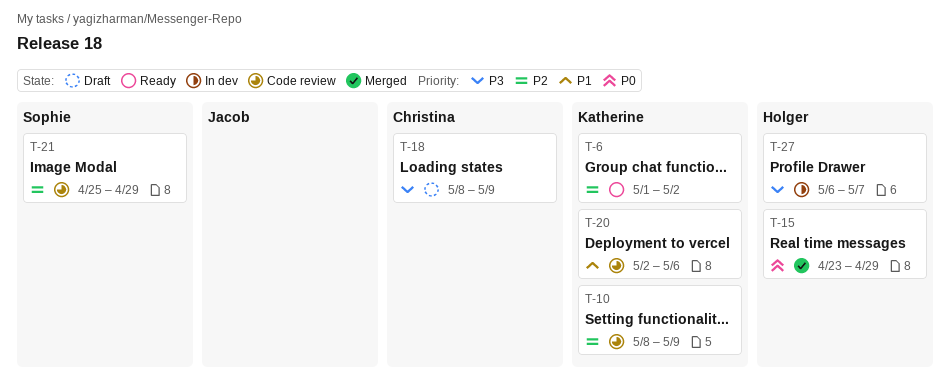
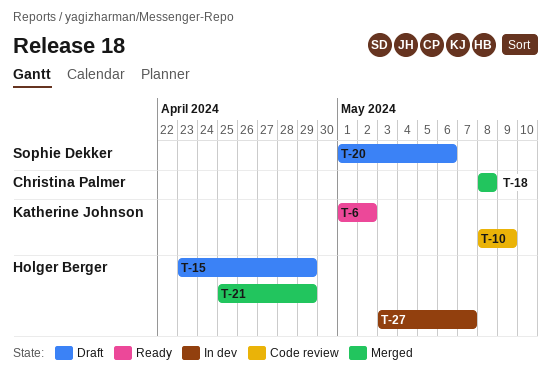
T-15, status: Merged -> Draft
T-18, status: Draft -> Merged
T-18, due: May 9 -> May 8
T-20, status: Code review -> Draft
T-20, owner: Katherine Johnson -> Sophie Dekker
T-20, start: May 2 -> May 1
T-21, status: Code review -> Merged
T-21, owner: Sophie Dekker -> Holger Berger
T-27, start: May 6 -> May 3

